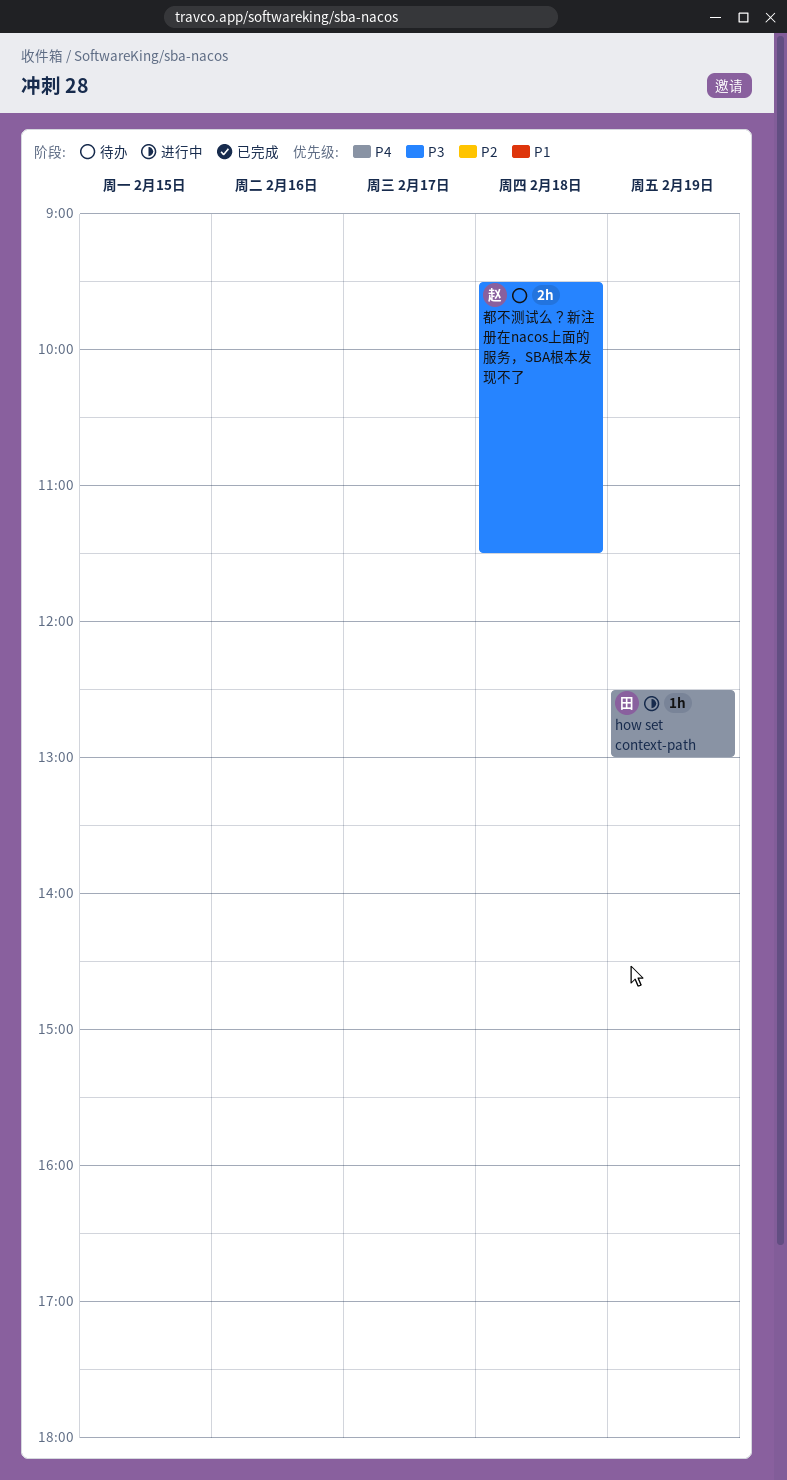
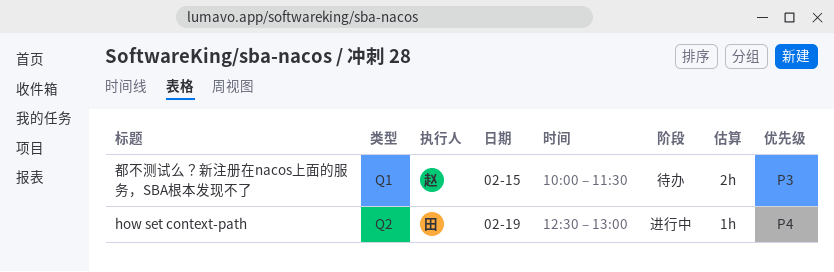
都不测试么？新注册在nacos上面的服务，SBA根本发现不了, day: Feb 18 -> Feb 15
都不测试么？新注册在nacos上面的服务，SBA根本发现不了, begins: 09:30 -> 10:00

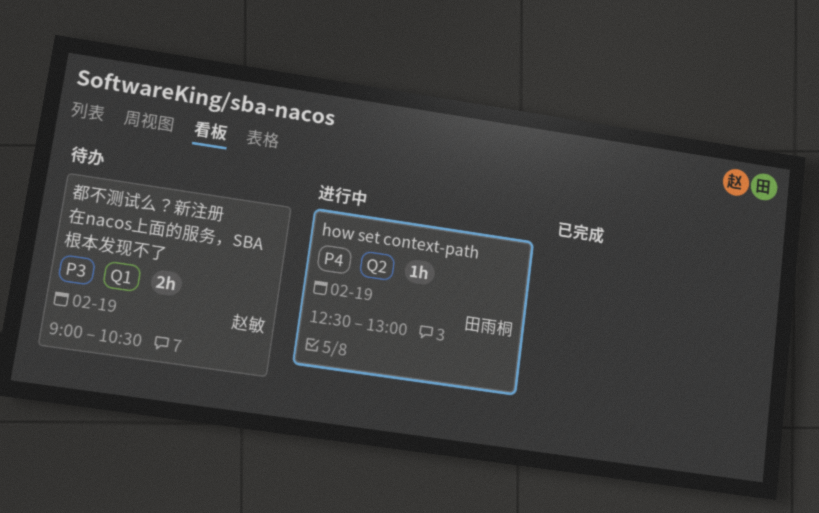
都不测试么？新注册在nacos上面的服务，SBA根本发现不了, day: Feb 15 -> Feb 19
都不测试么？新注册在nacos上面的服务，SBA根本发现不了, begins: 10:00 -> 09:00
都不测试么？新注册在nacos上面的服务，SBA根本发现不了, ends: 11:30 -> 10:30

